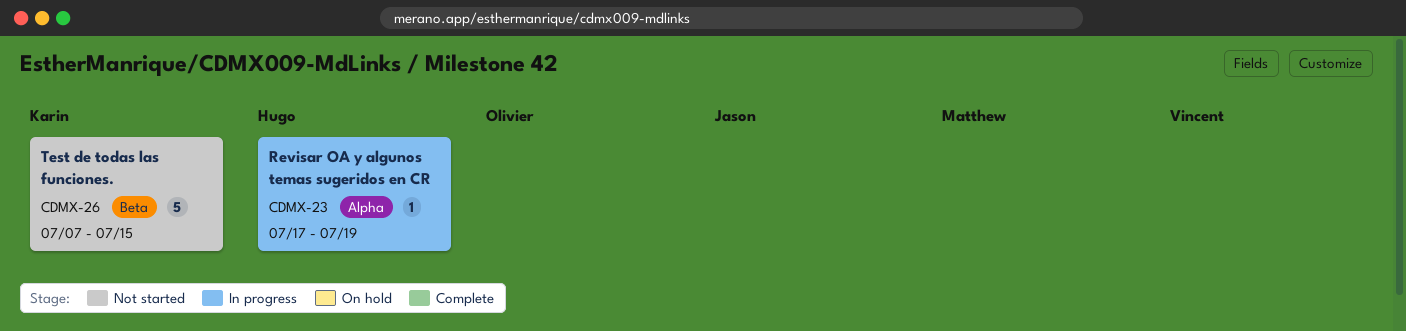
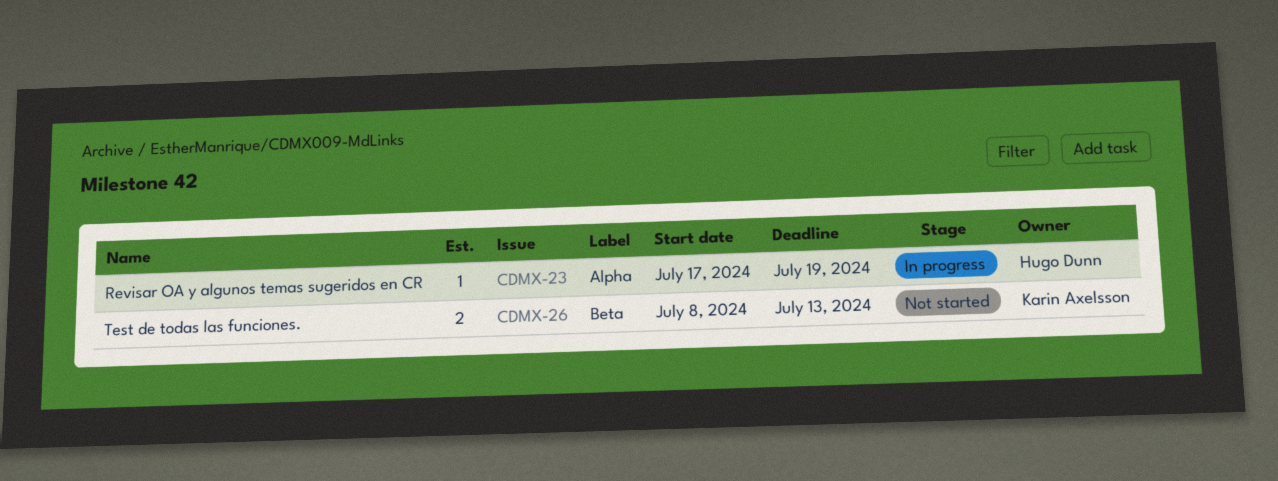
CDMX-26, estimate: 5 -> 2
CDMX-26, start: Jul 7 -> Jul 8
CDMX-26, due: Jul 15 -> Jul 13

